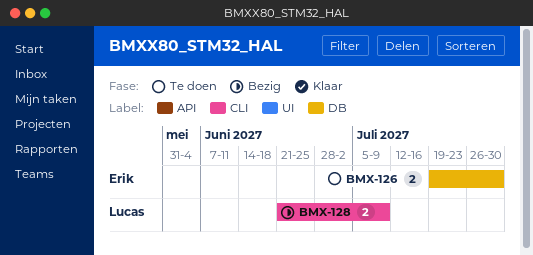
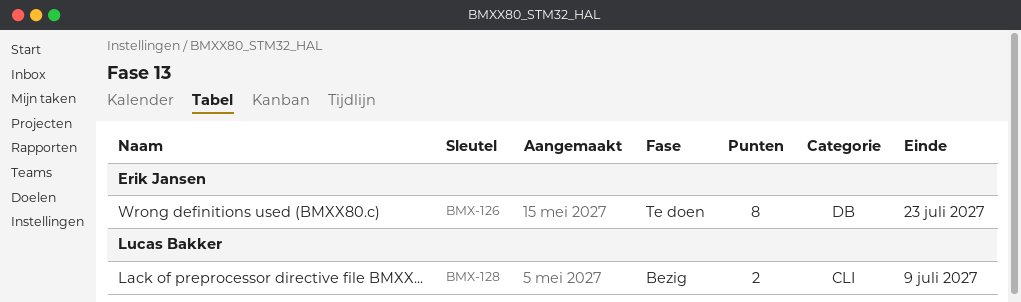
BMX-126, estimate: 2 -> 8
BMX-126, due: Jul 30 -> Jul 23

